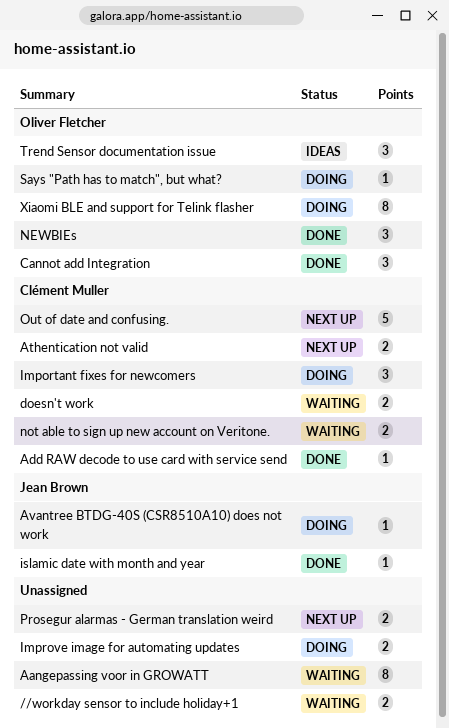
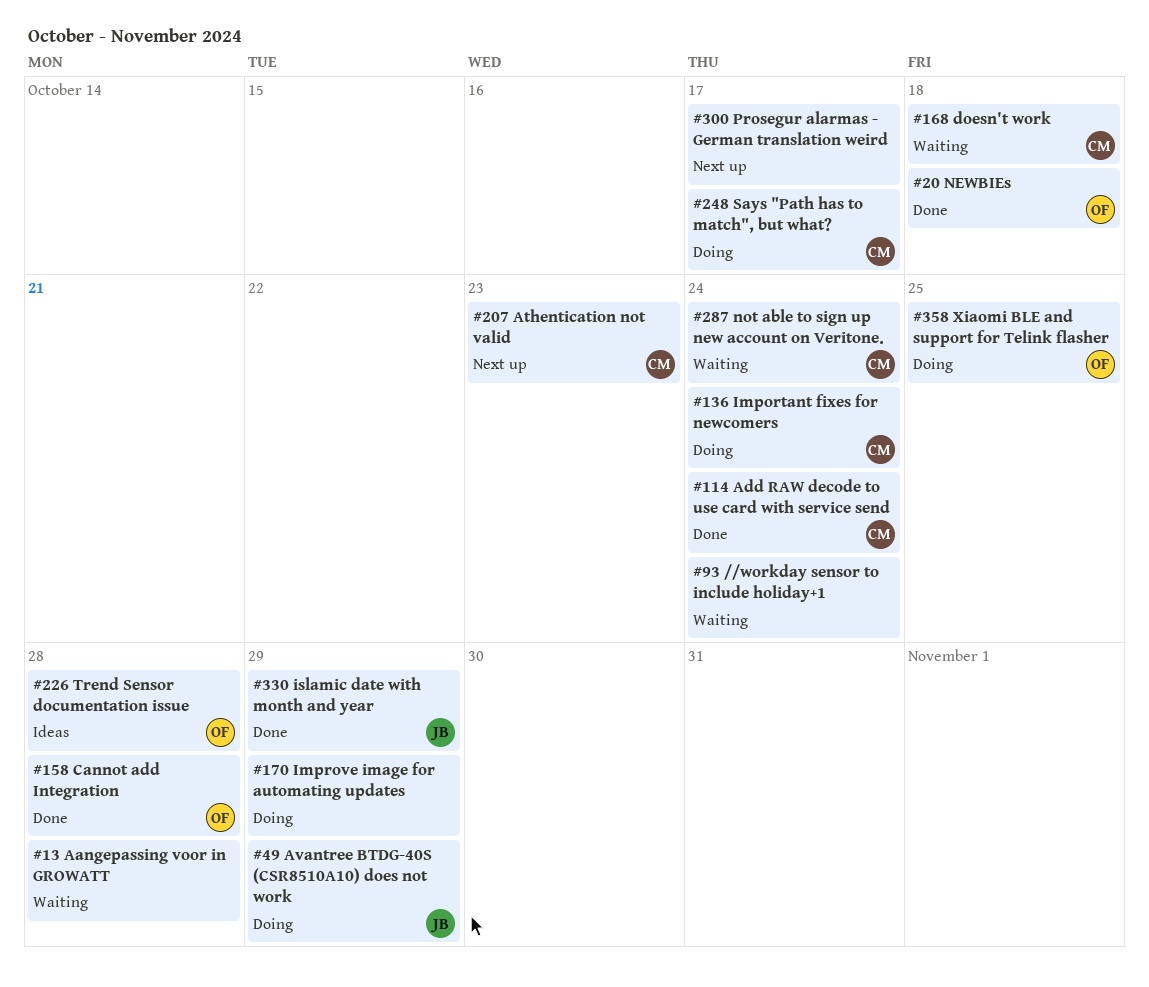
Out of date and confusing.: present -> none
Says "Path has to match", but what?, owner: Oliver Fletcher -> Clément Muller

